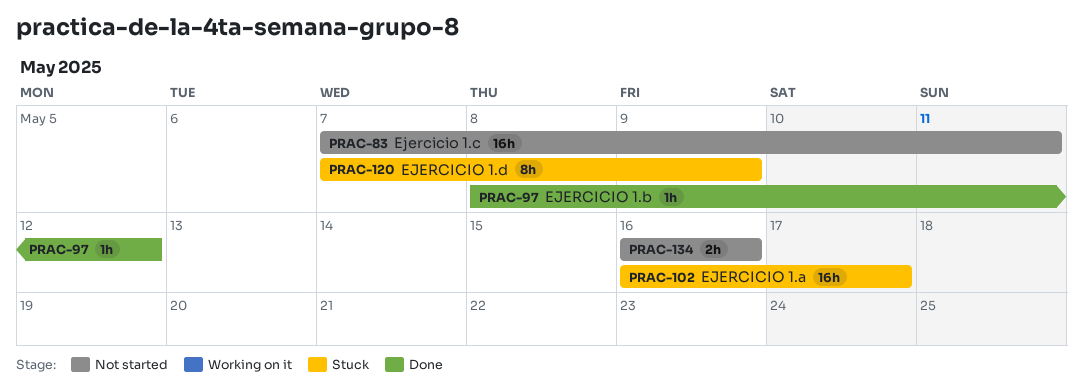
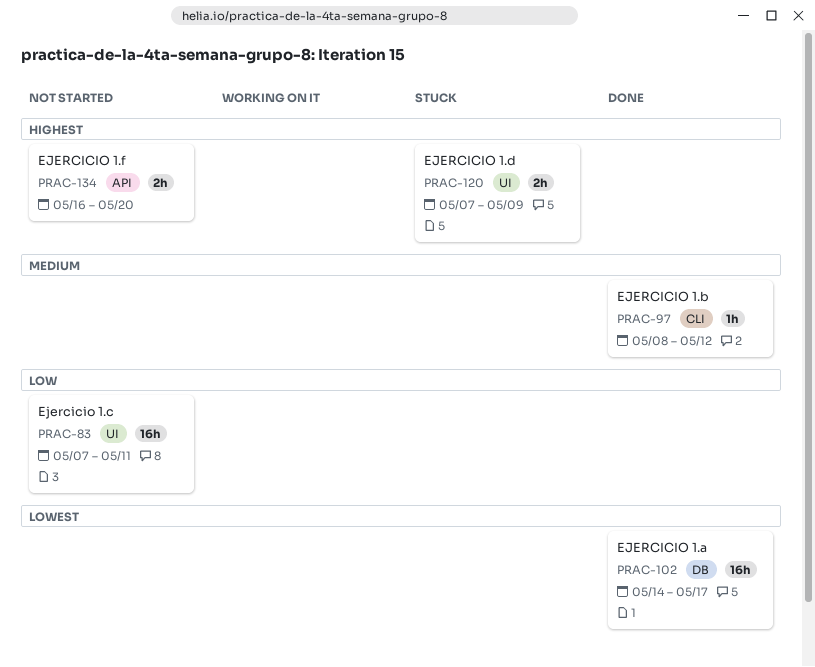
PRAC-102, status: Stuck -> Done
PRAC-102, start: May 16 -> May 14
PRAC-120, estimate: 8h -> 2h
PRAC-134, due: May 16 -> May 20

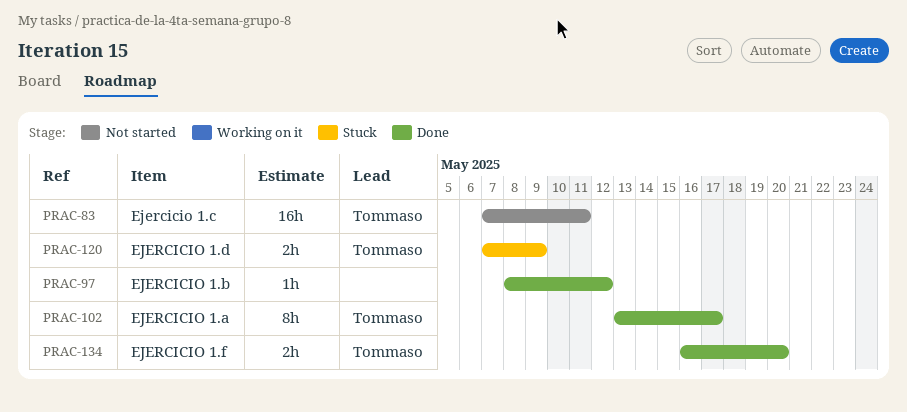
PRAC-102, estimate: 16h -> 8h
PRAC-102, start: May 14 -> May 13
PRAC-134, status: Not started -> Done

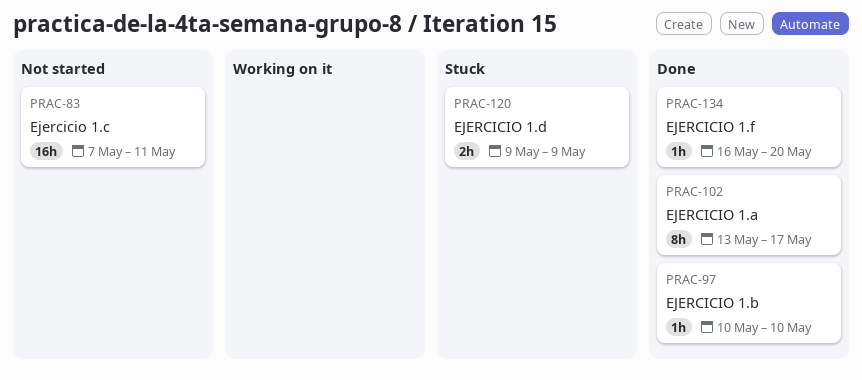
PRAC-97, start: May 8 -> May 10
PRAC-97, due: May 12 -> May 10
PRAC-120, start: May 7 -> May 9
PRAC-134, estimate: 2h -> 1h

